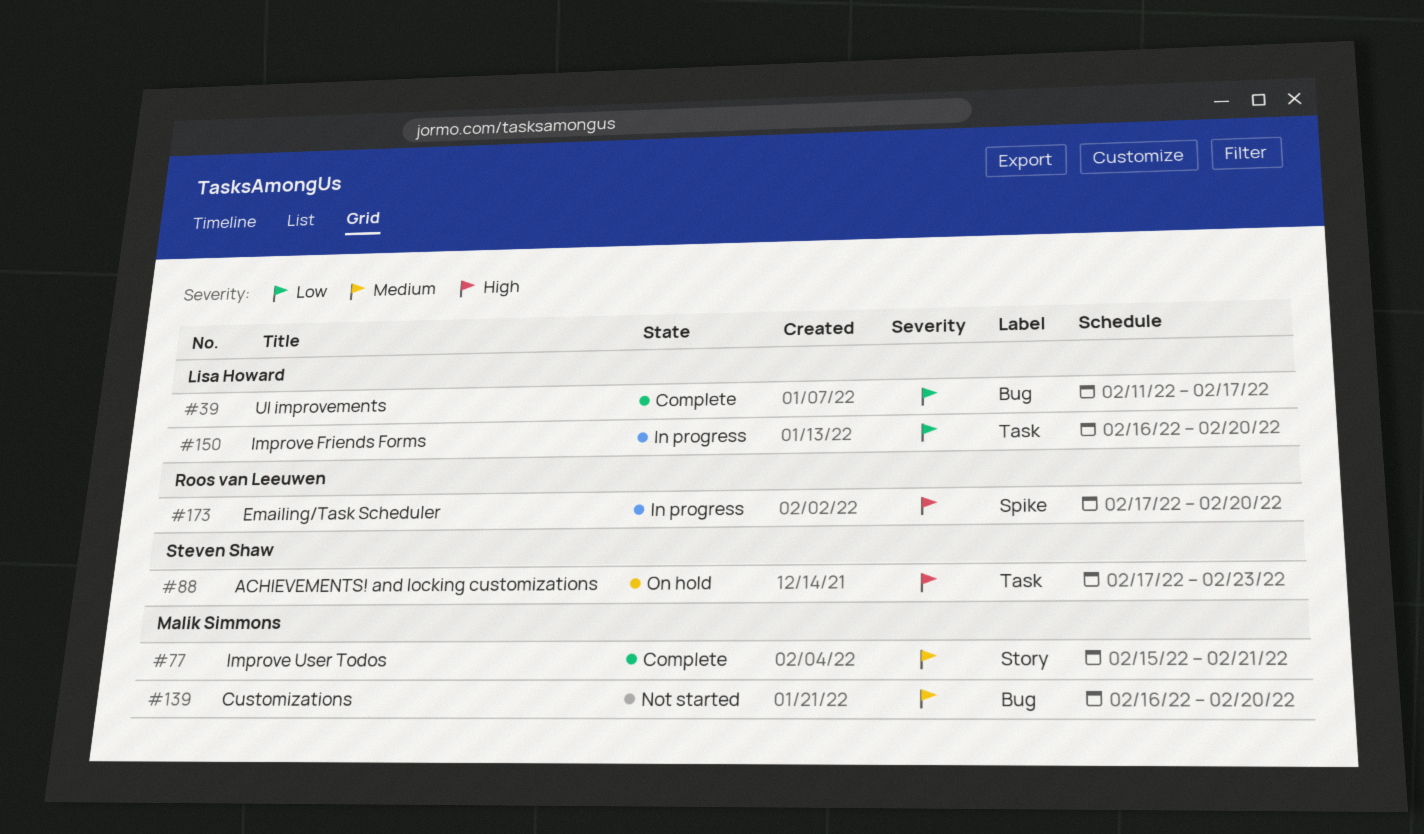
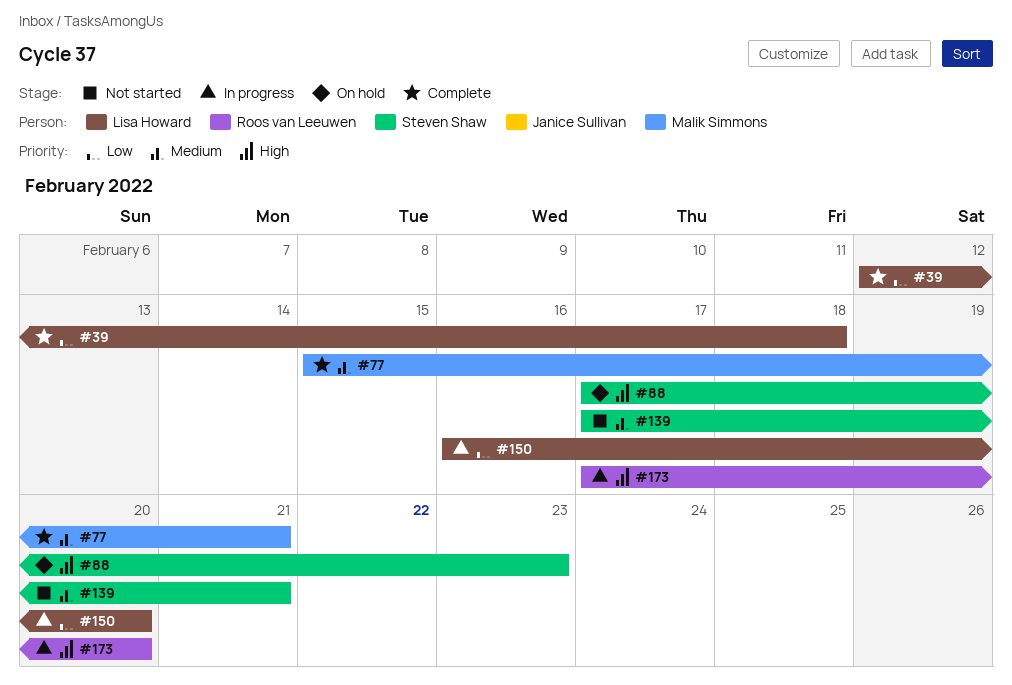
#39, start: Feb 11 -> Feb 12
#39, due: Feb 17 -> Feb 18
#139, owner: Malik Simmons -> Steven Shaw
#139, start: Feb 16 -> Feb 17
#139, due: Feb 20 -> Feb 21

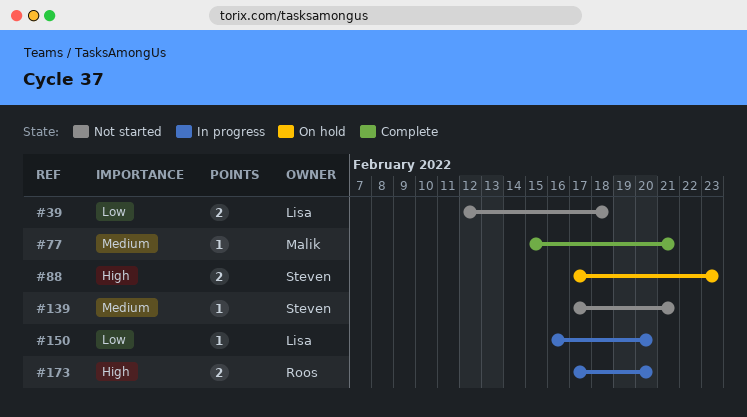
#39, status: Complete -> Not started

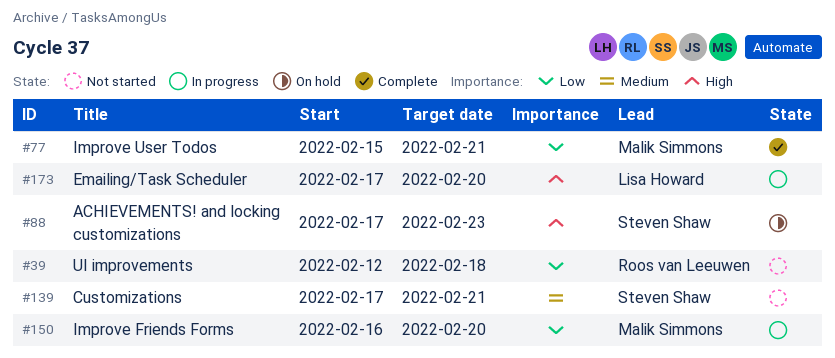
#39, owner: Lisa Howard -> Roos van Leeuwen
#77, priority: Medium -> Low
#150, owner: Lisa Howard -> Malik Simmons
#173, owner: Roos van Leeuwen -> Lisa Howard

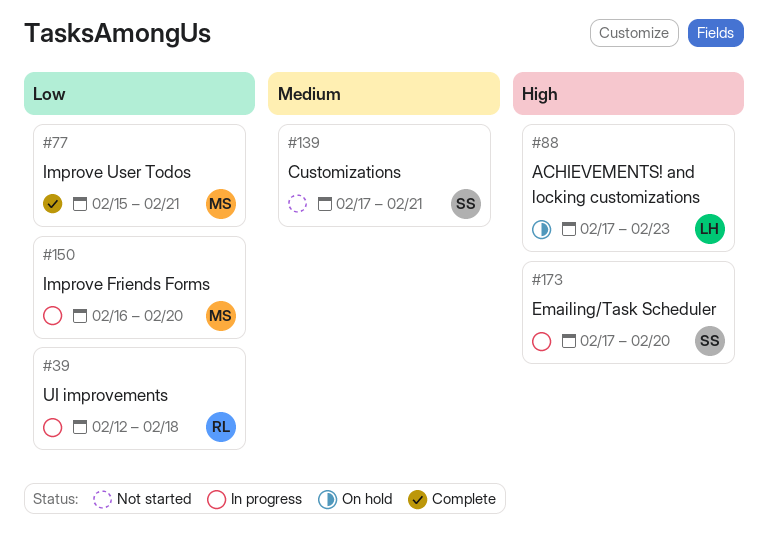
#39, status: Not started -> In progress
#88, owner: Steven Shaw -> Lisa Howard
#173, owner: Lisa Howard -> Steven Shaw

